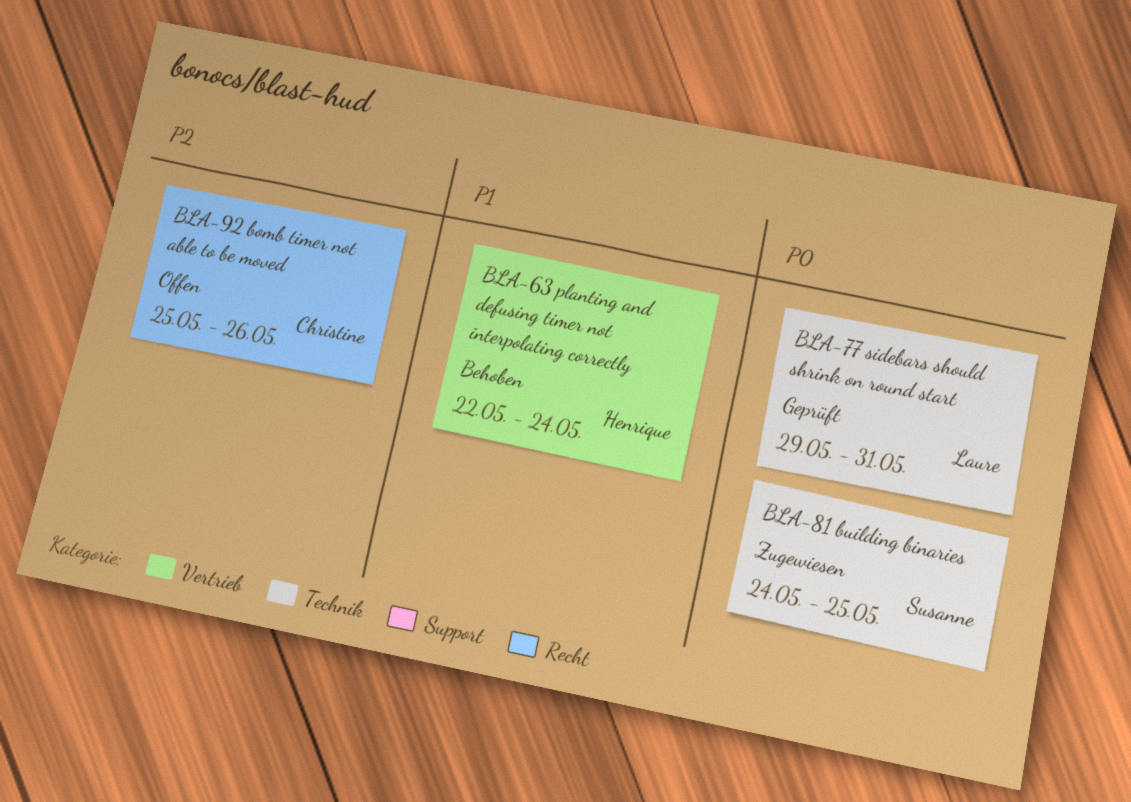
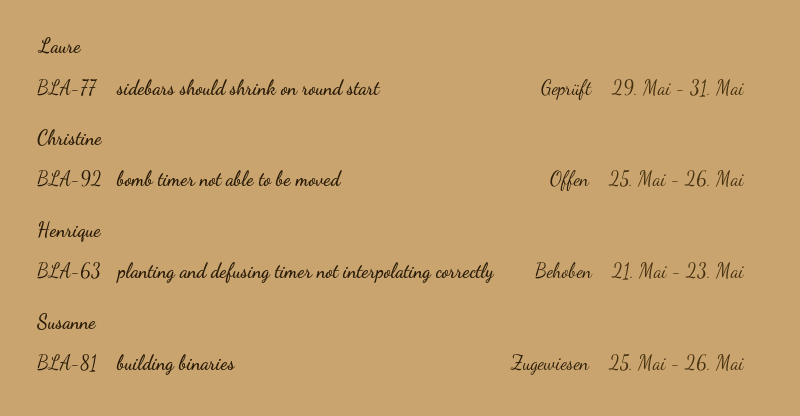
BLA-63, start: May 22 -> May 21
BLA-63, due: May 24 -> May 23
BLA-81, start: May 24 -> May 25
BLA-81, due: May 25 -> May 26

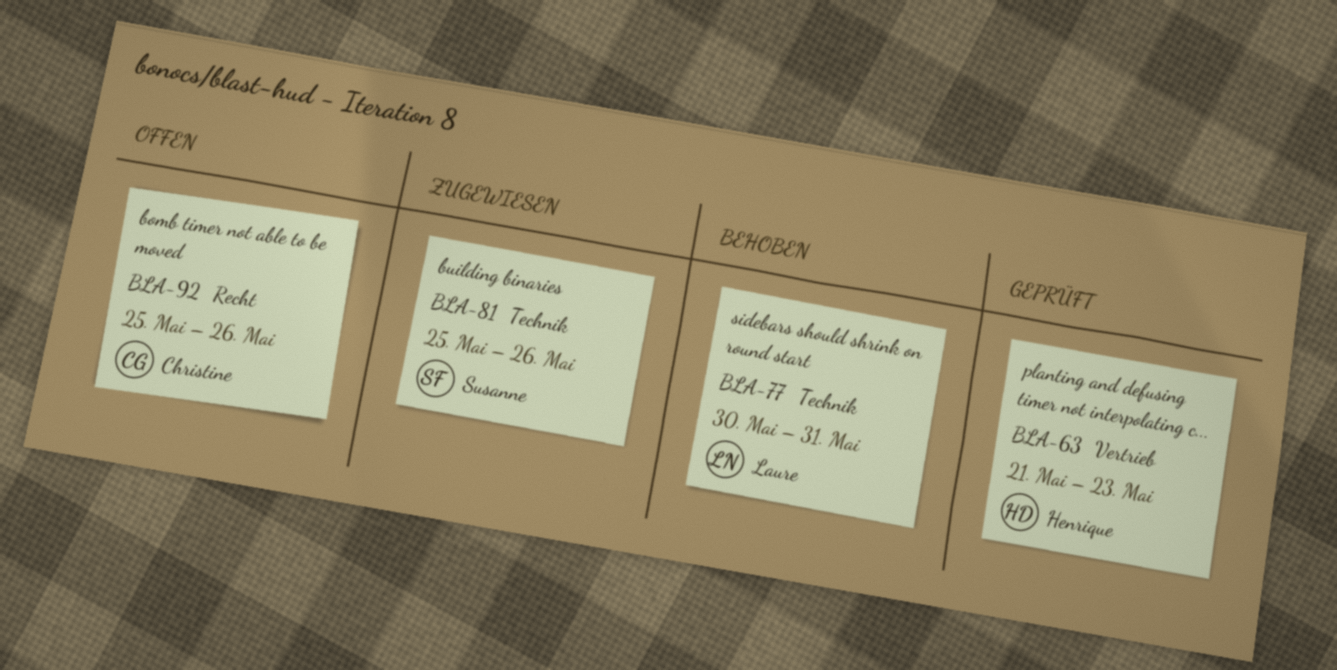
BLA-63, status: Behoben -> Geprüft
BLA-77, status: Geprüft -> Behoben
BLA-77, start: May 29 -> May 30

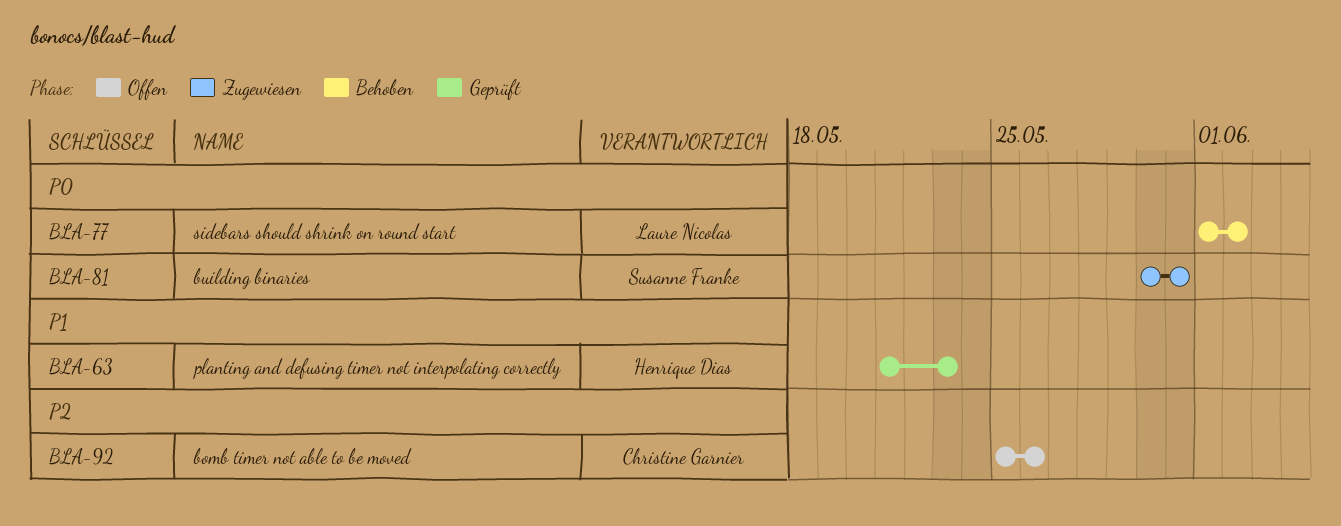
BLA-77, start: May 30 -> Jun 1
BLA-77, due: May 31 -> Jun 2
BLA-81, start: May 25 -> May 30
BLA-81, due: May 26 -> May 31

